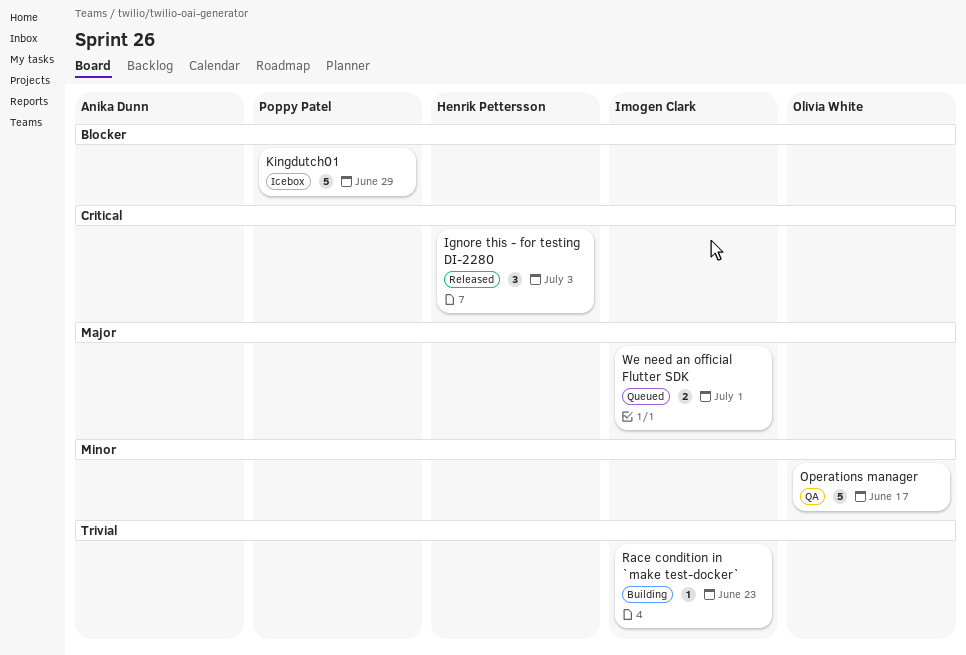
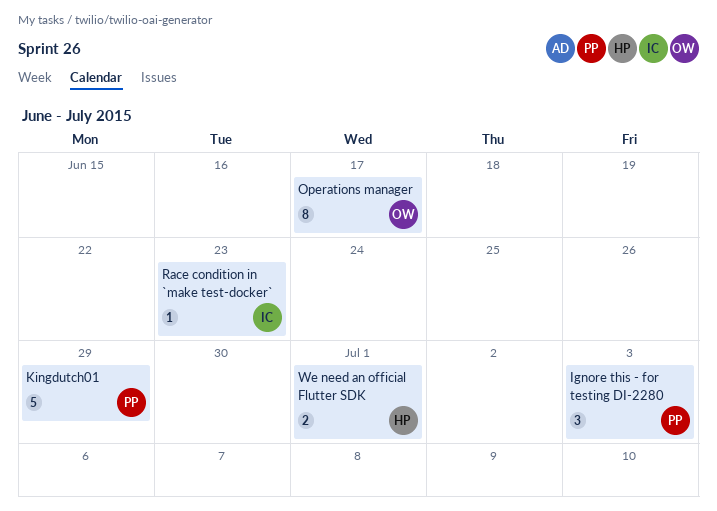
Ignore this - for testing DI-2280, owner: Henrik Pettersson -> Poppy Patel
Operations manager, estimate: 5 -> 8
We need an official Flutter SDK, owner: Imogen Clark -> Henrik Pettersson

